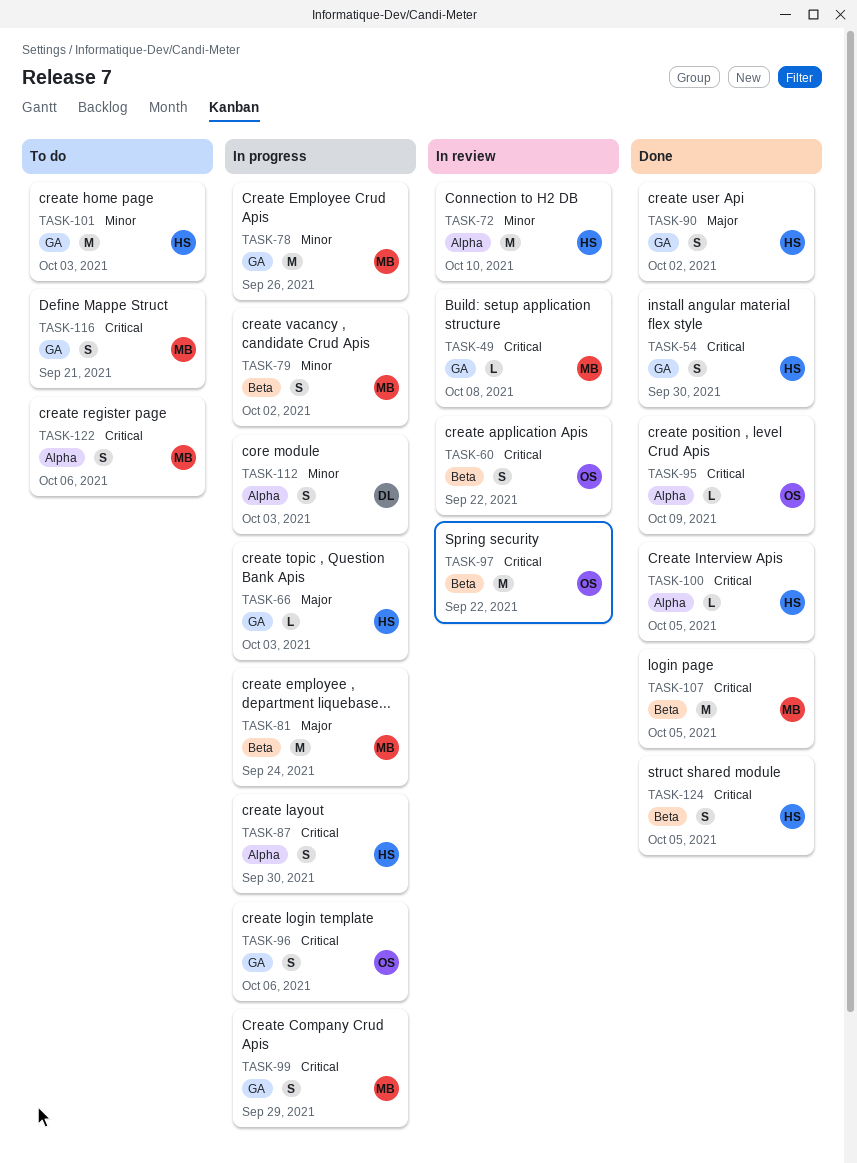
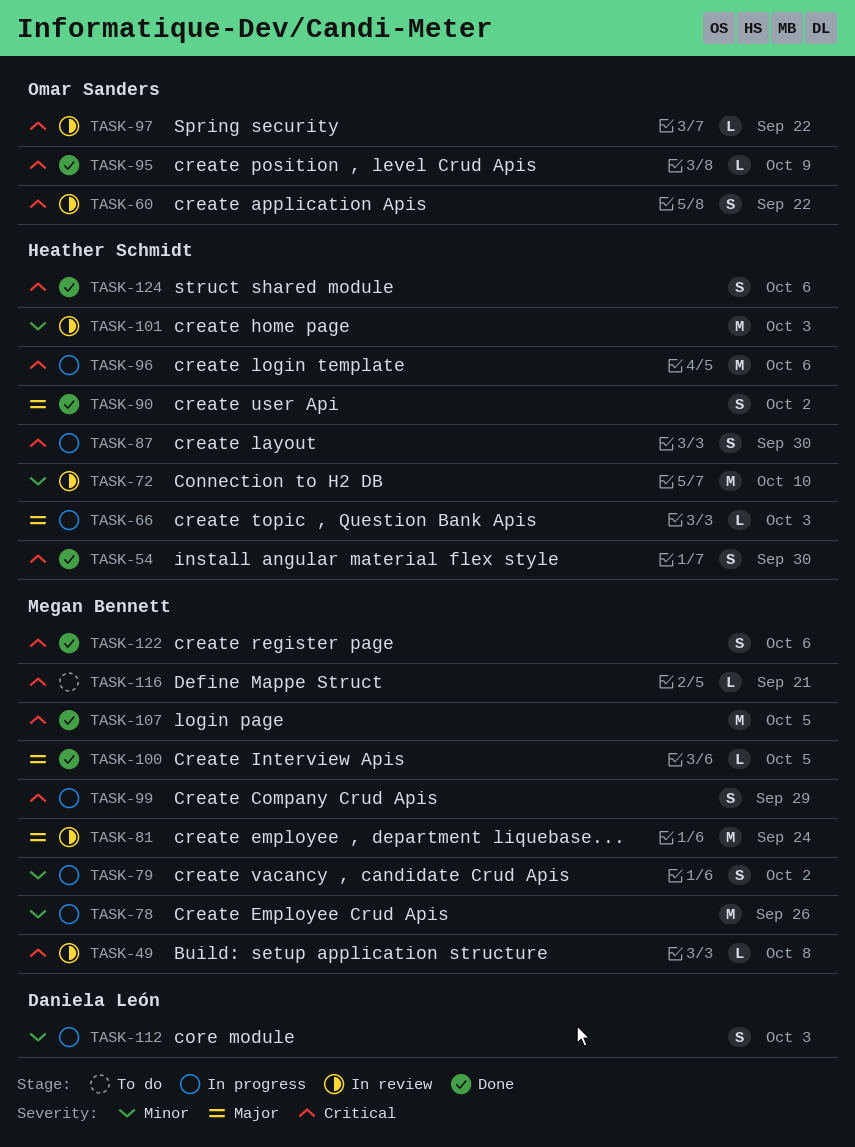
TASK-81, status: In progress -> In review
TASK-96, owner: Omar Sanders -> Heather Schmidt
TASK-96, estimate: S -> M
TASK-97, estimate: M -> L
TASK-100, owner: Heather Schmidt -> Megan Bennett
TASK-100, priority: Critical -> Major
TASK-101, status: To do -> In review
TASK-116, estimate: S -> L
TASK-122, status: To do -> Done
TASK-124, due: Oct 5 -> Oct 6

